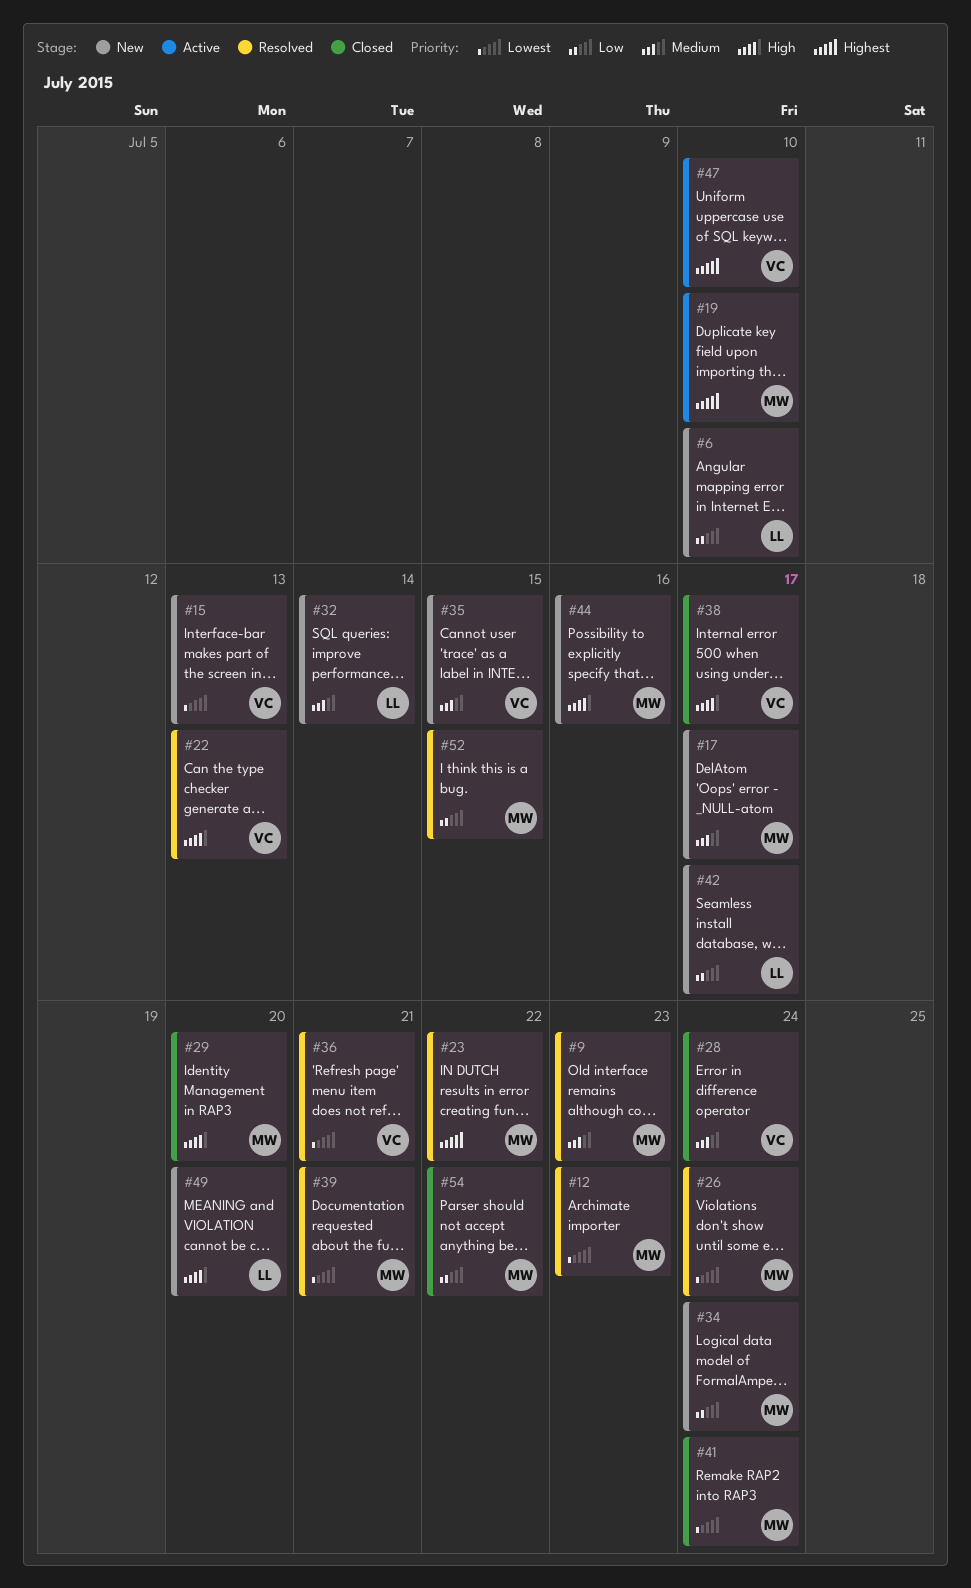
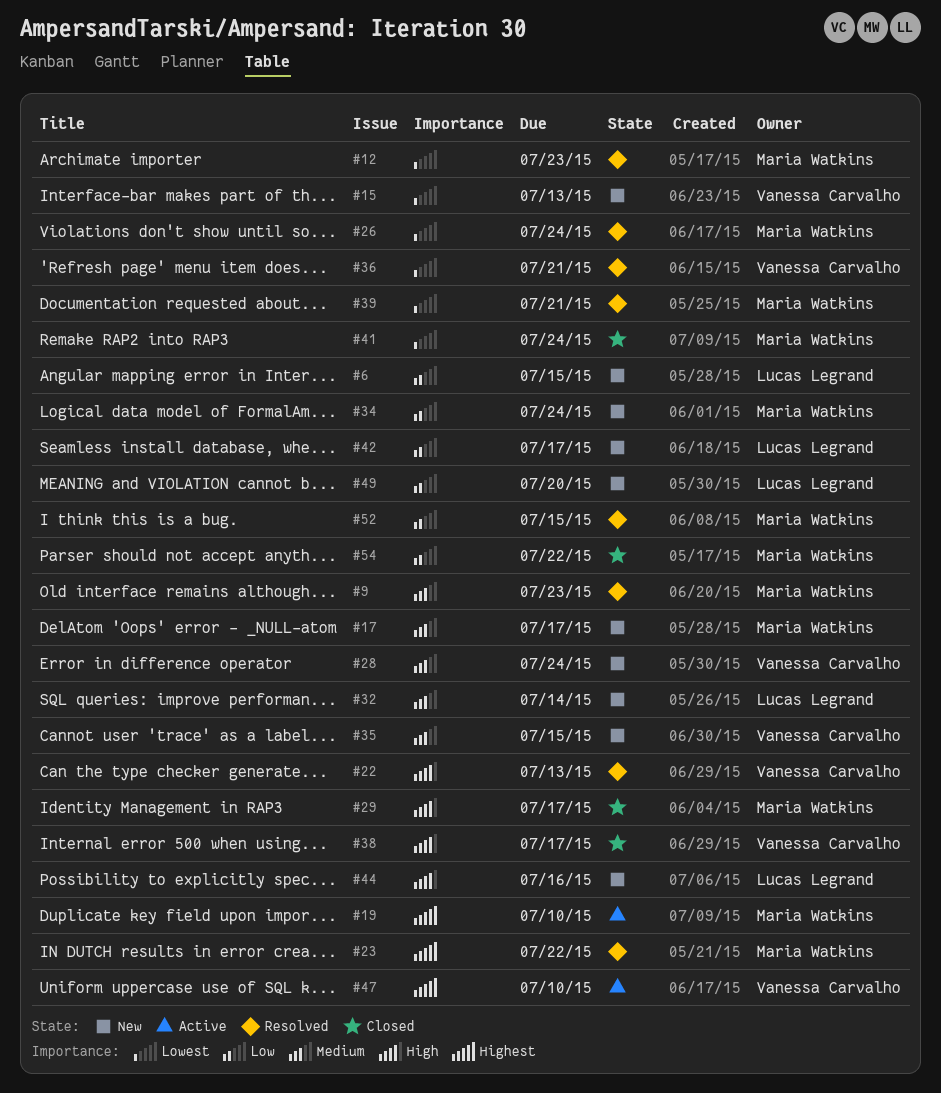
#6, due: Jul 10 -> Jul 15
#28, status: Closed -> New
#29, due: Jul 20 -> Jul 17
#44, owner: Maria Watkins -> Lucas Legrand
#49, priority: High -> Low

